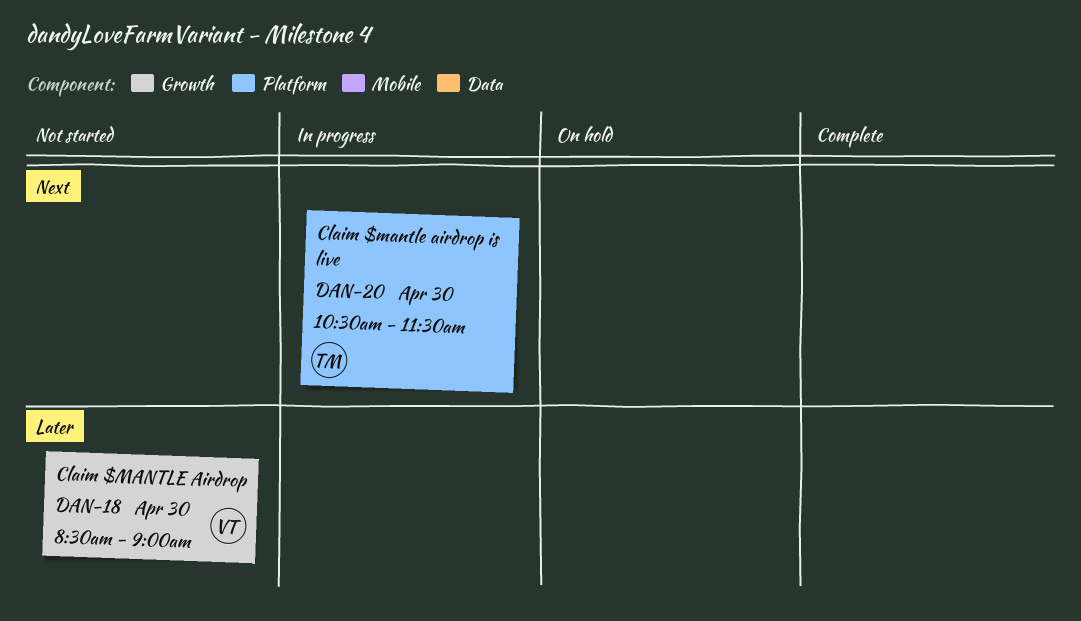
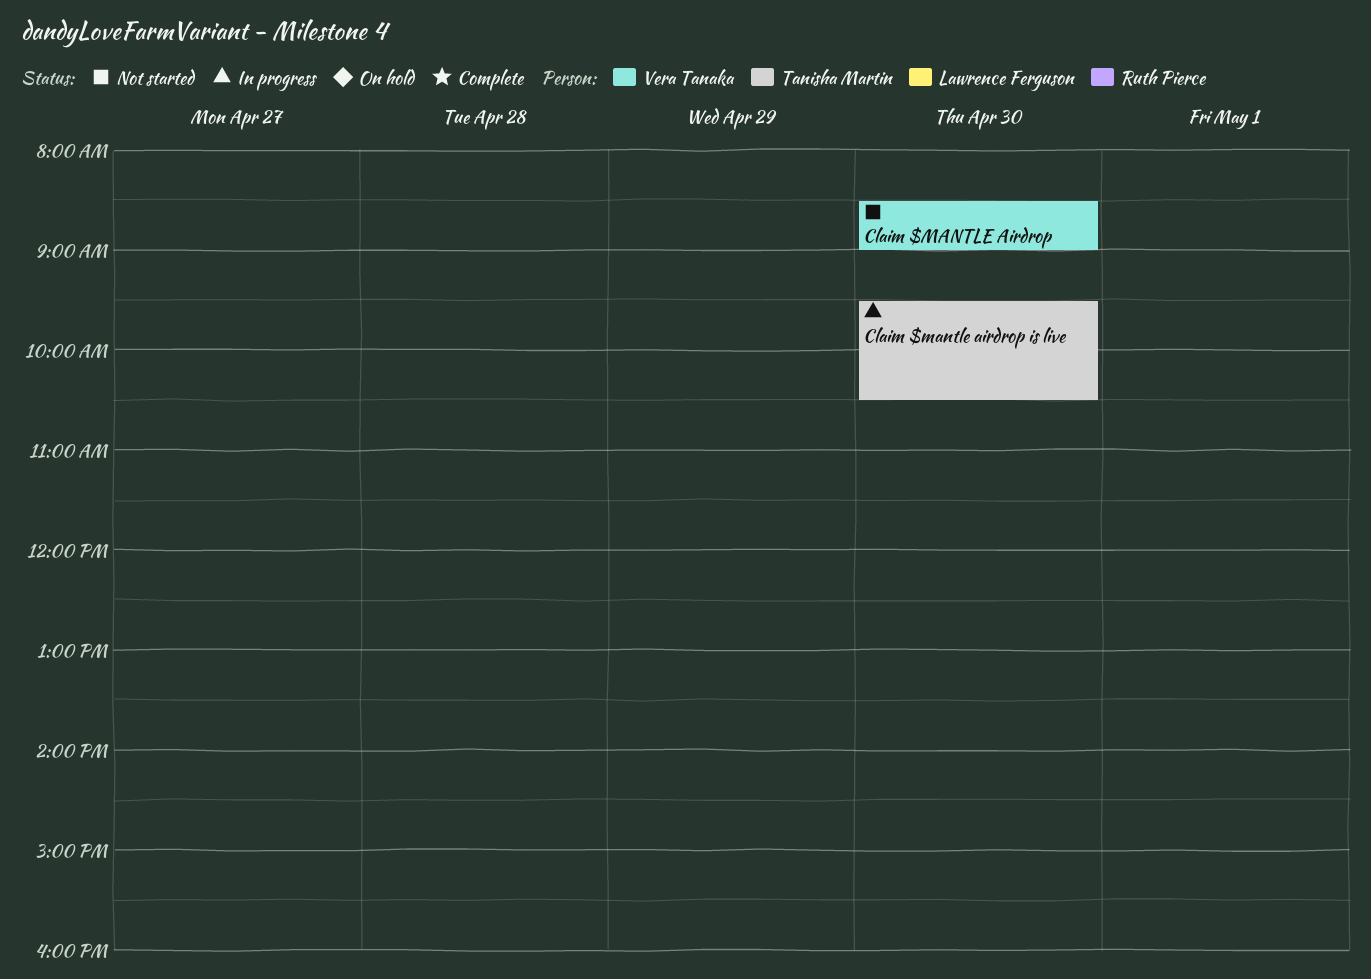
Claim $mantle airdrop is live, begins: 10:30 -> 09:30
Claim $mantle airdrop is live, ends: 11:30 -> 10:30

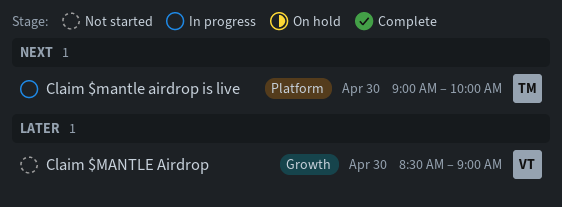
Claim $mantle airdrop is live, begins: 09:30 -> 09:00
Claim $mantle airdrop is live, ends: 10:30 -> 10:00

